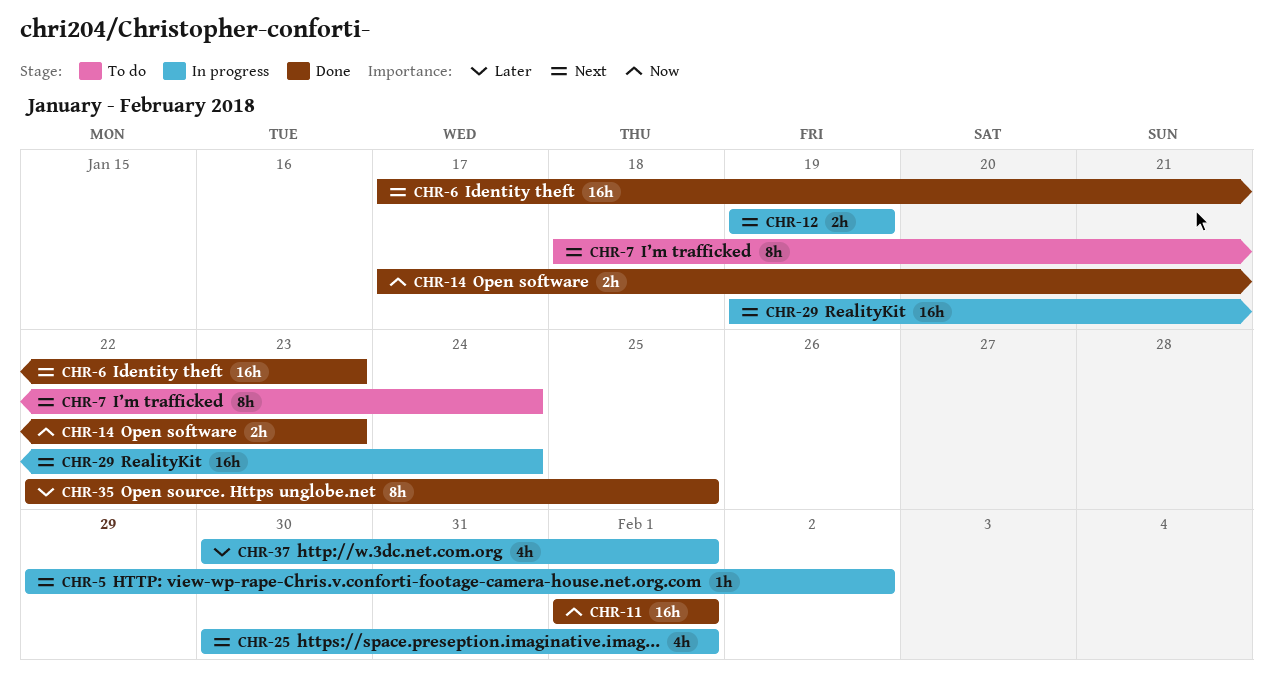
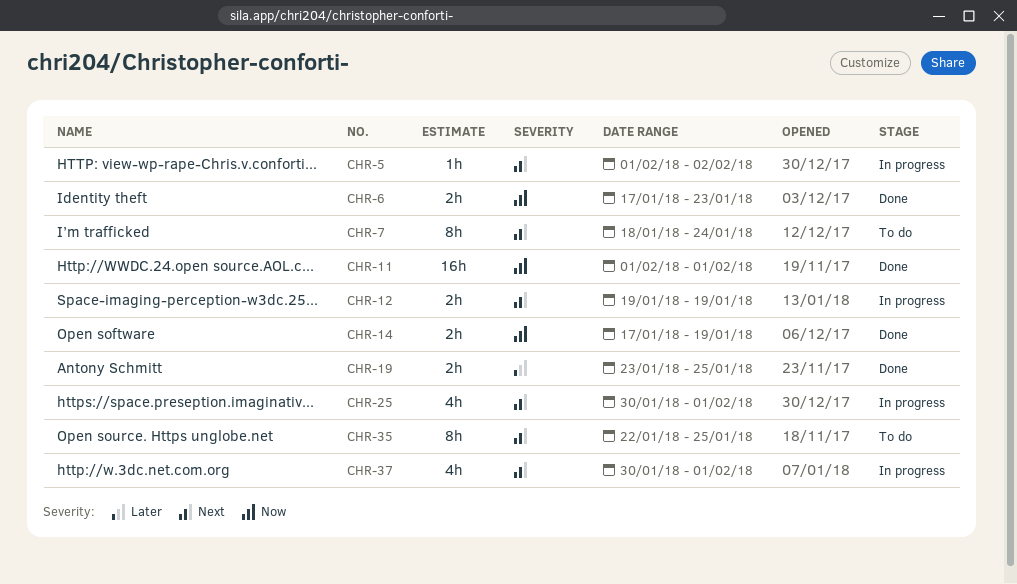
CHR-5, start: Jan 29 -> Feb 1
CHR-6, priority: Next -> Now
CHR-6, estimate: 16h -> 2h
CHR-14, due: Jan 23 -> Jan 19
CHR-19: none -> present
CHR-29: present -> none
CHR-35, status: Done -> To do
CHR-35, priority: Later -> Next
CHR-37, priority: Later -> Next

